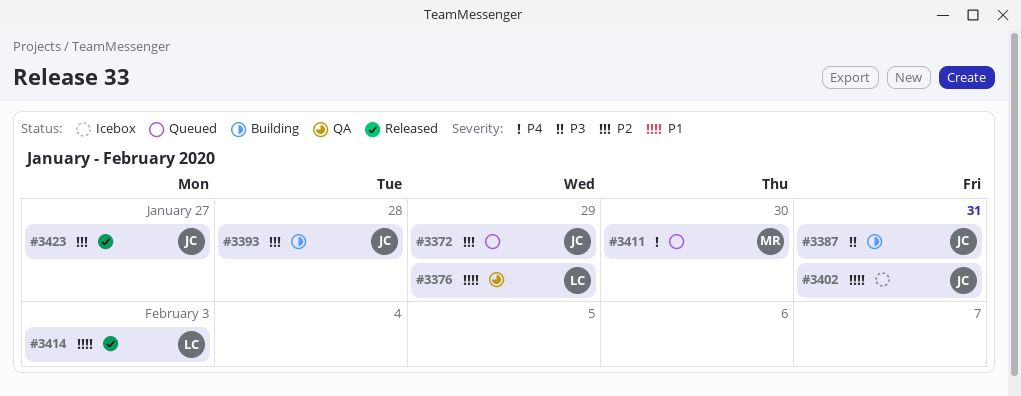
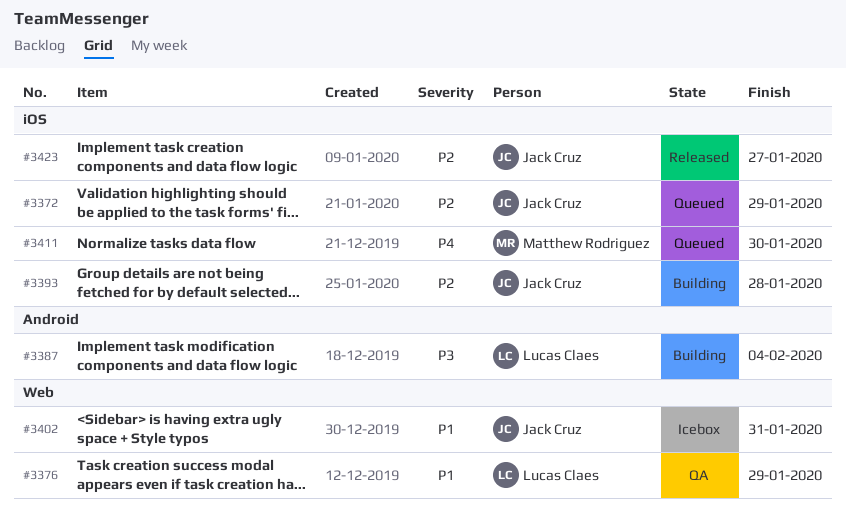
#3387, owner: Jack Cruz -> Lucas Claes
#3387, due: Jan 31 -> Feb 4
#3414: present -> none

